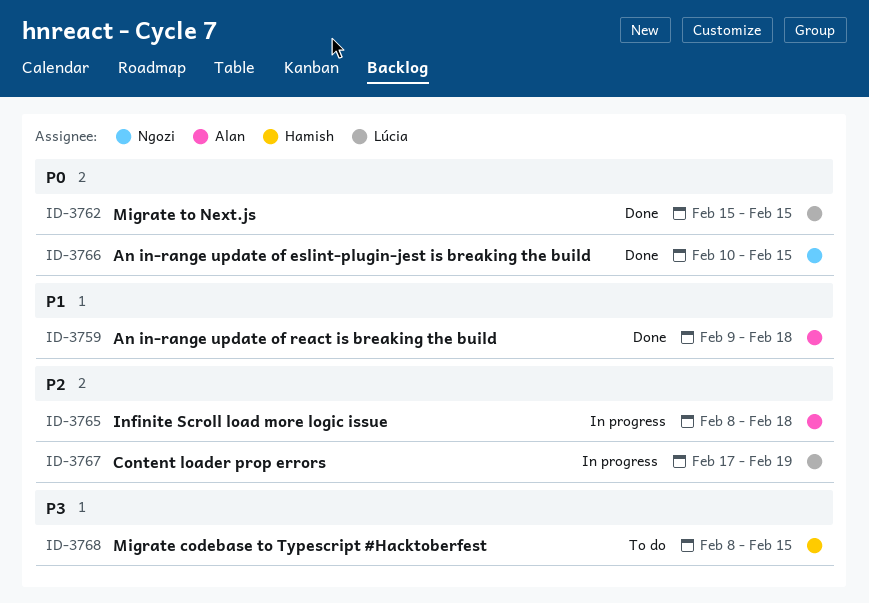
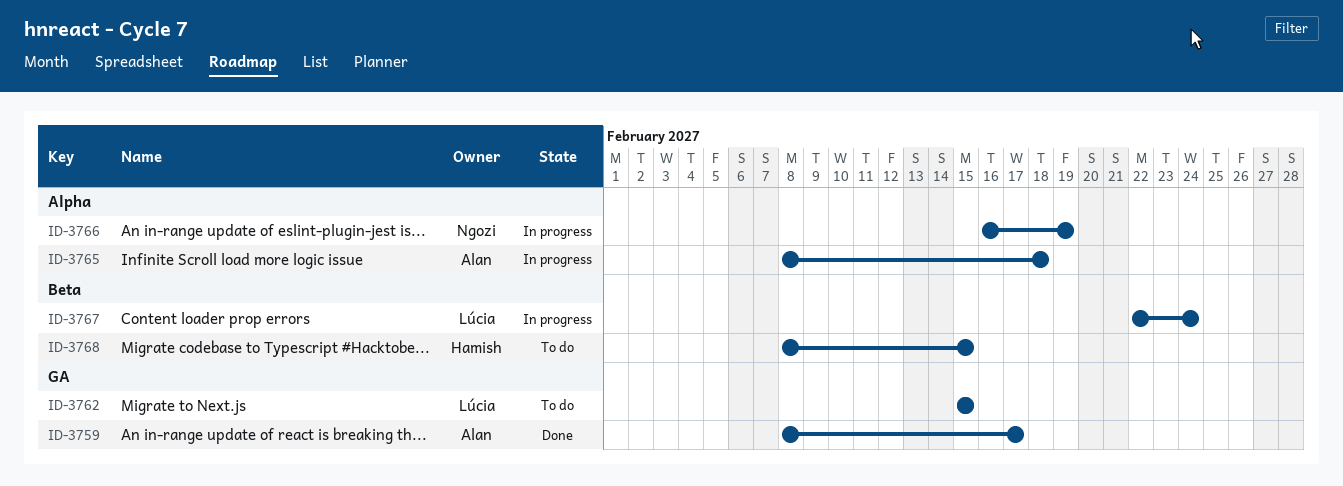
ID-3759, start: Feb 9 -> Feb 8
ID-3759, due: Feb 18 -> Feb 17
ID-3762, status: Done -> To do
ID-3766, status: Done -> In progress
ID-3766, start: Feb 10 -> Feb 16
ID-3766, due: Feb 15 -> Feb 19
ID-3767, start: Feb 17 -> Feb 22
ID-3767, due: Feb 19 -> Feb 24

